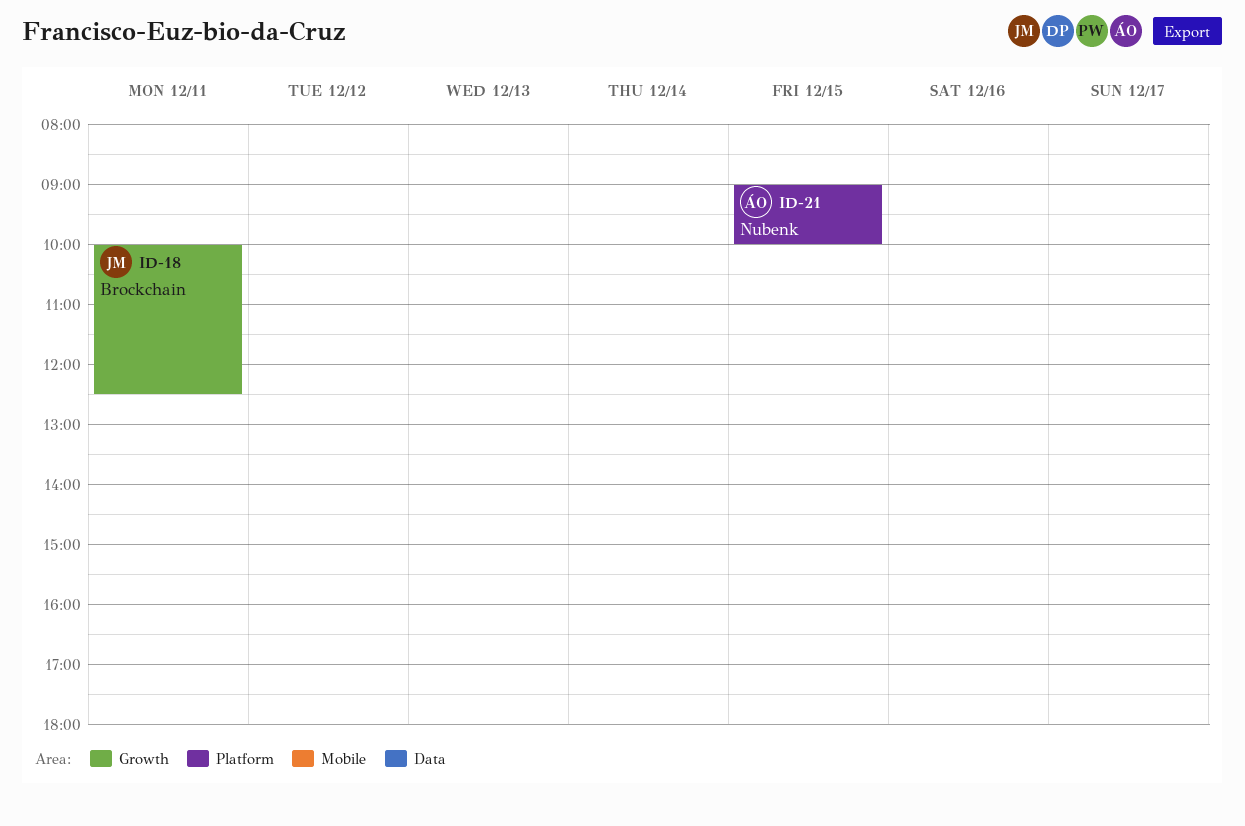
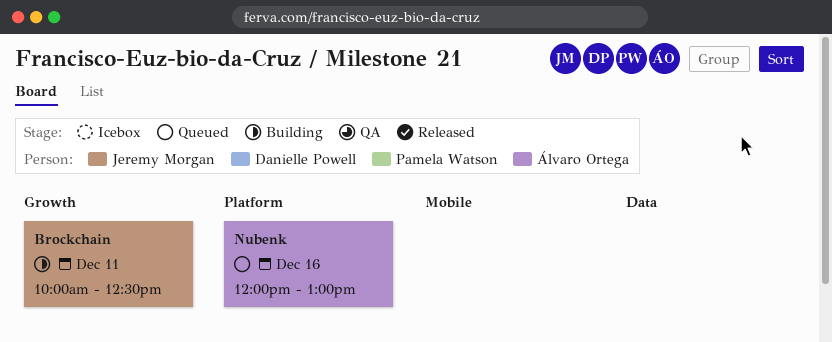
Nubenk, day: Dec 15 -> Dec 16
Nubenk, begins: 09:00 -> 12:00
Nubenk, ends: 10:00 -> 13:00

